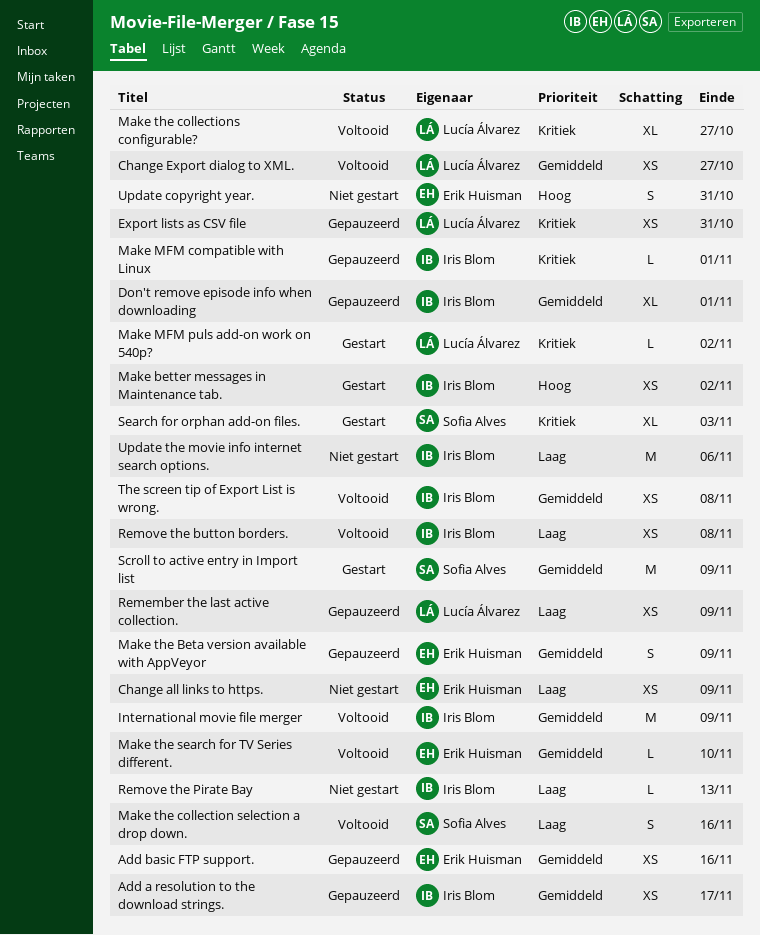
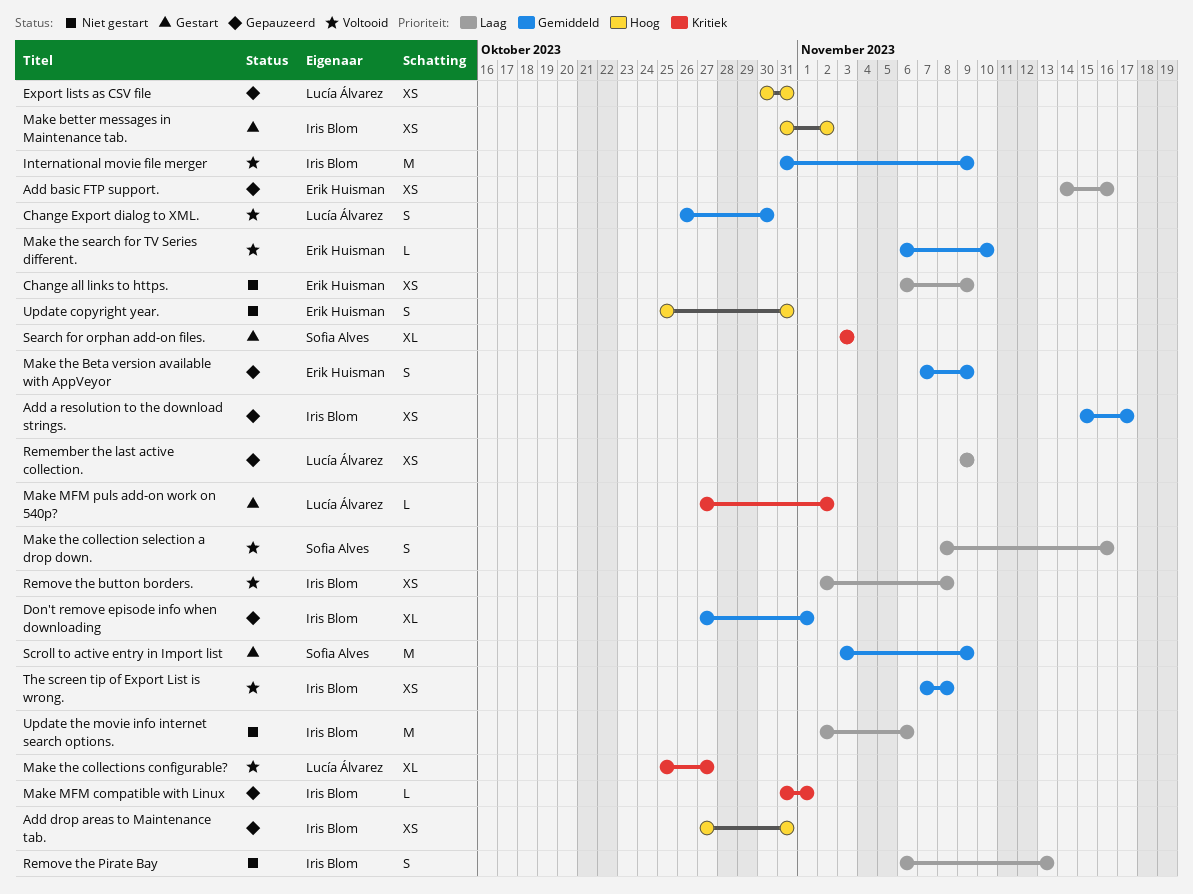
Add basic FTP support., priority: Gemiddeld -> Laag
Add drop areas to Maintenance tab.: none -> present
Change Export dialog to XML., estimate: XS -> S
Change Export dialog to XML., due: Oct 27 -> Oct 30
Export lists as CSV file, priority: Kritiek -> Hoog
Remove the Pirate Bay, estimate: L -> S

